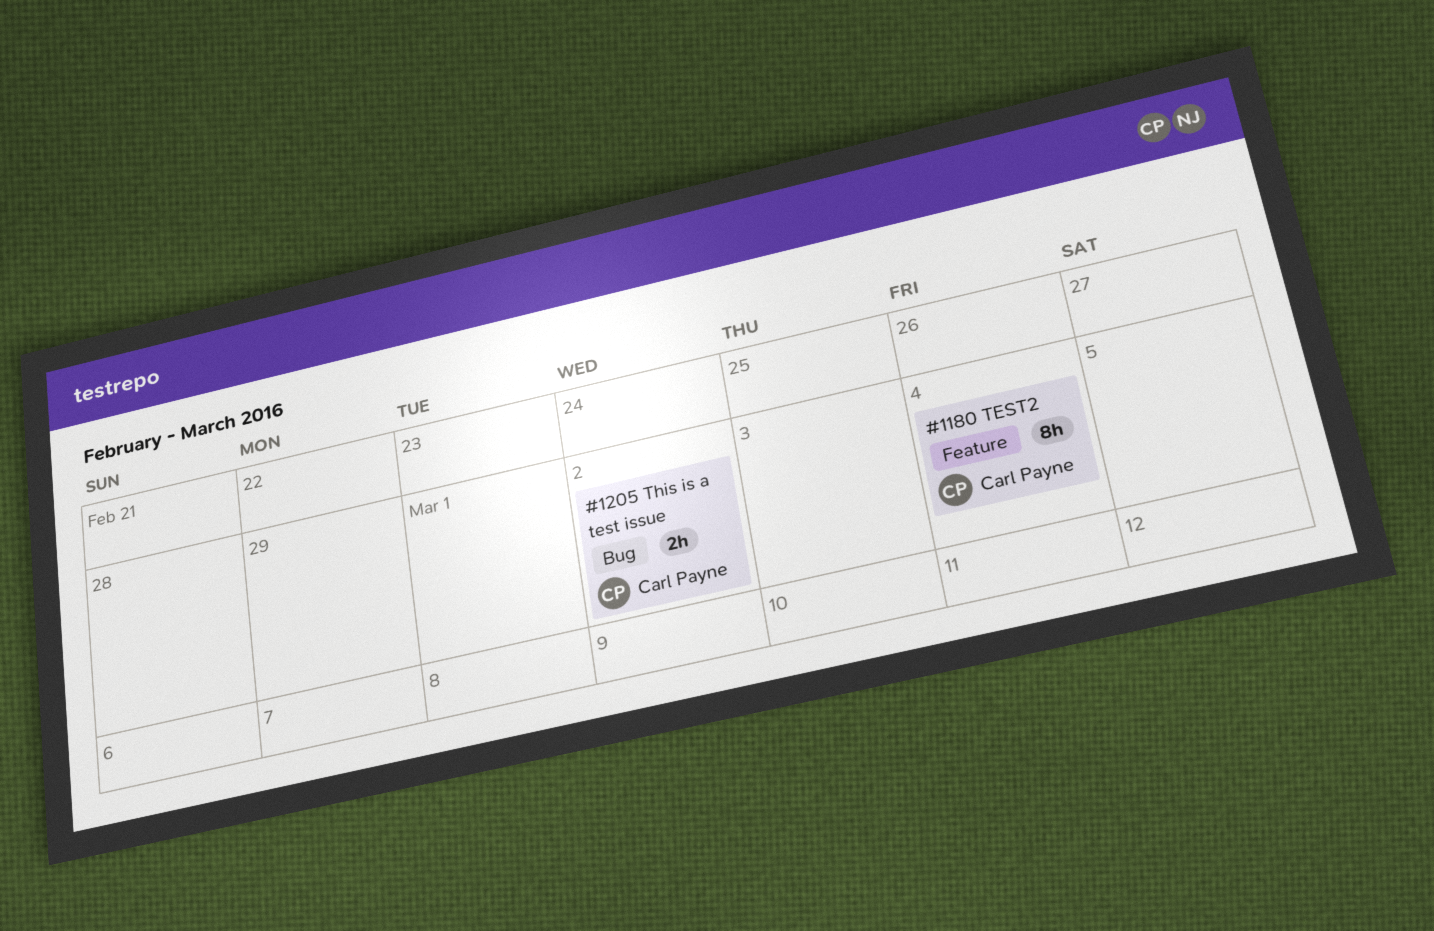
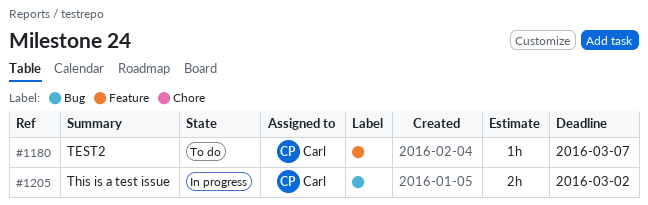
#1180, estimate: 8h -> 1h
#1180, due: Mar 4 -> Mar 7

